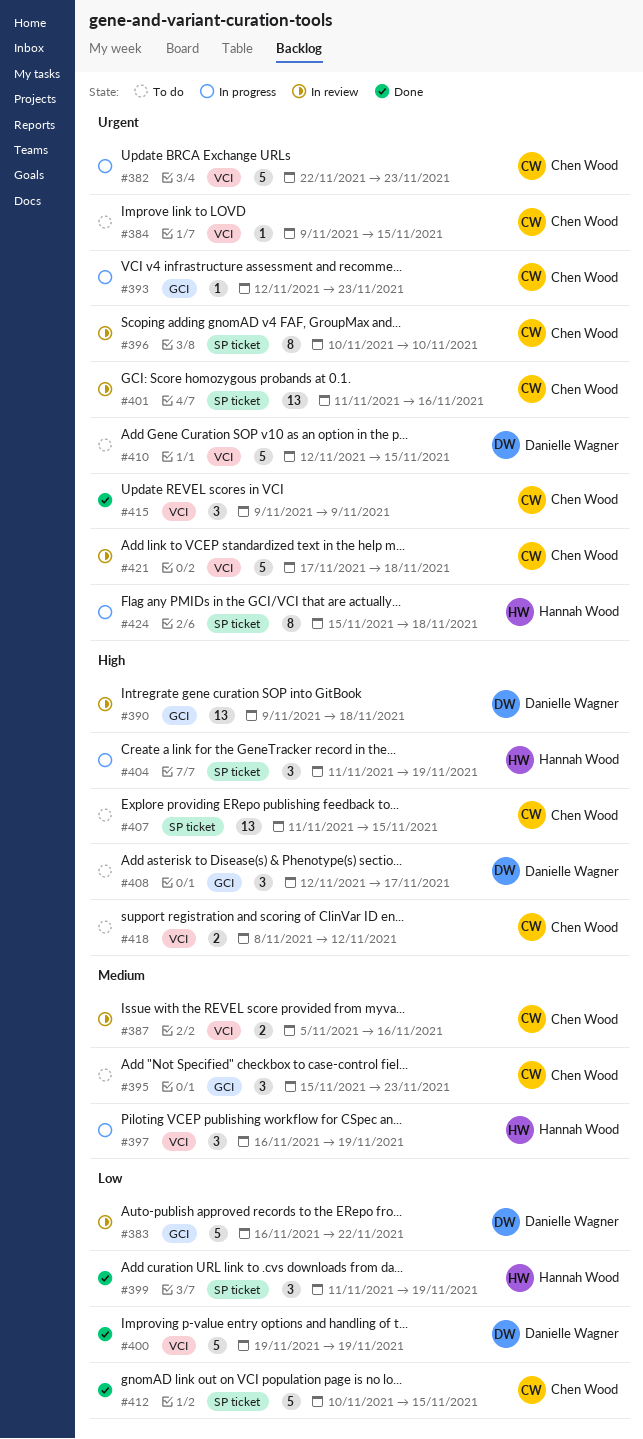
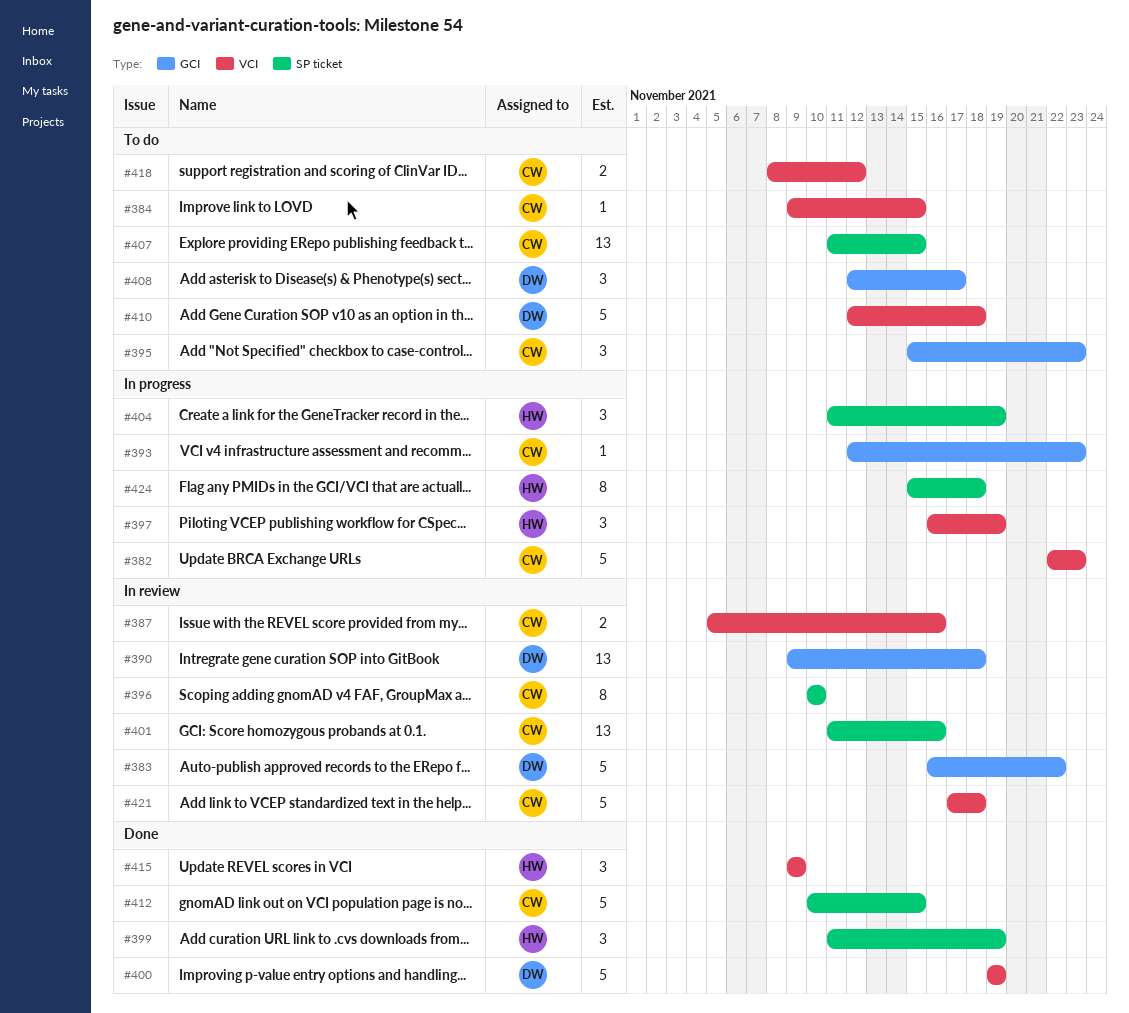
#410, due: Nov 15 -> Nov 18
#415, owner: Chen Wood -> Hannah Wood

